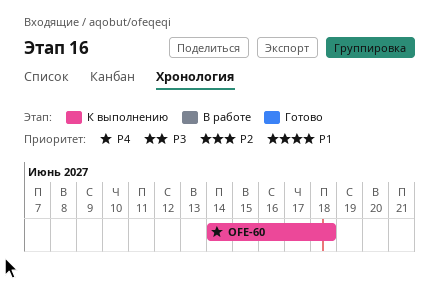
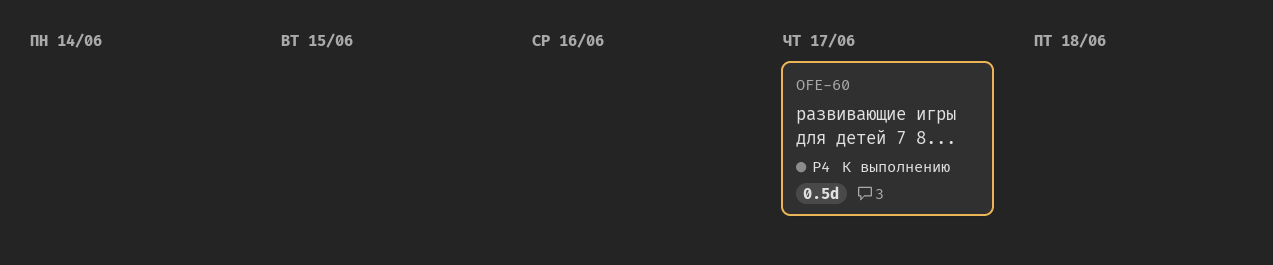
OFE-60, due: Jun 18 -> Jun 17

